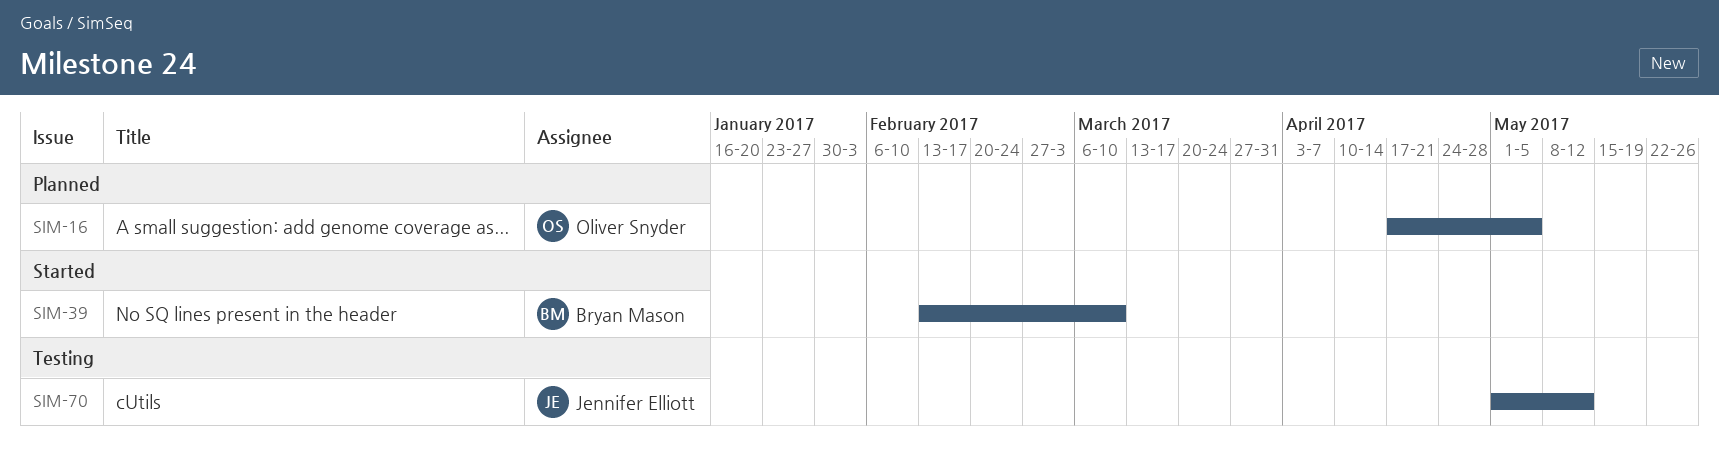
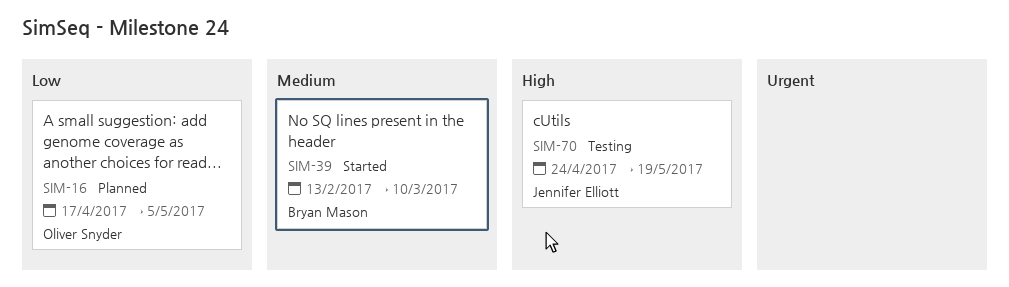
SIM-70, start: May 1 -> Apr 24
SIM-70, due: May 12 -> May 19

